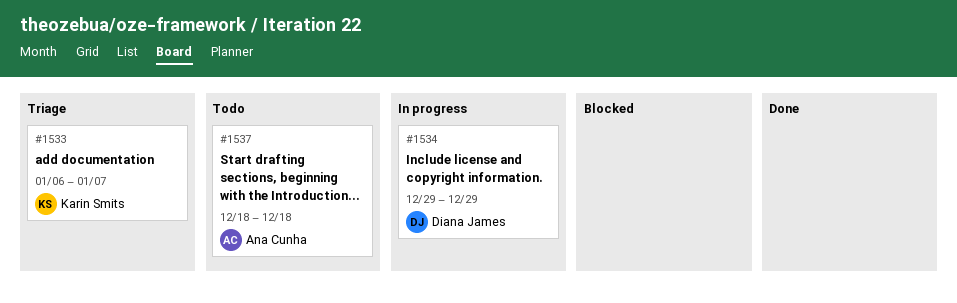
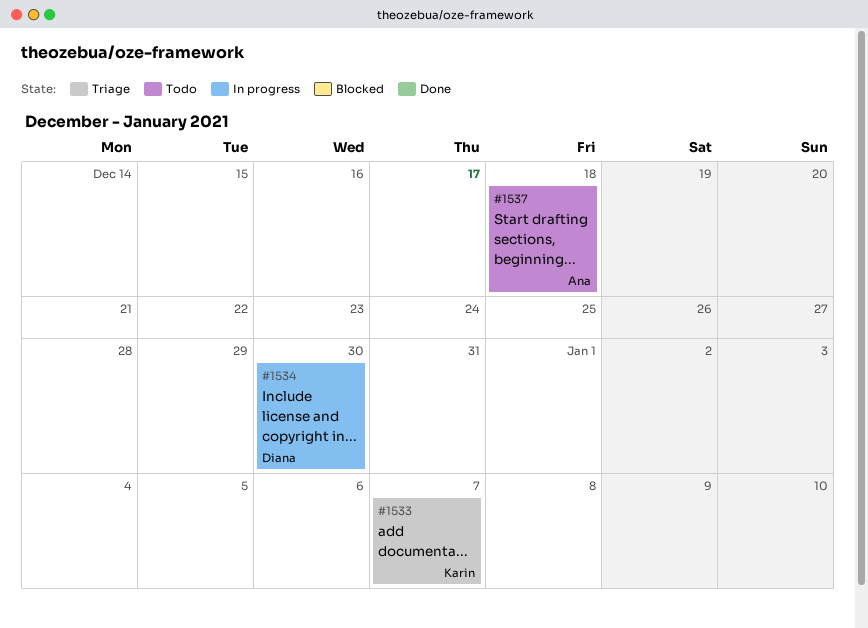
#1534, due: Dec 29 -> Dec 30

